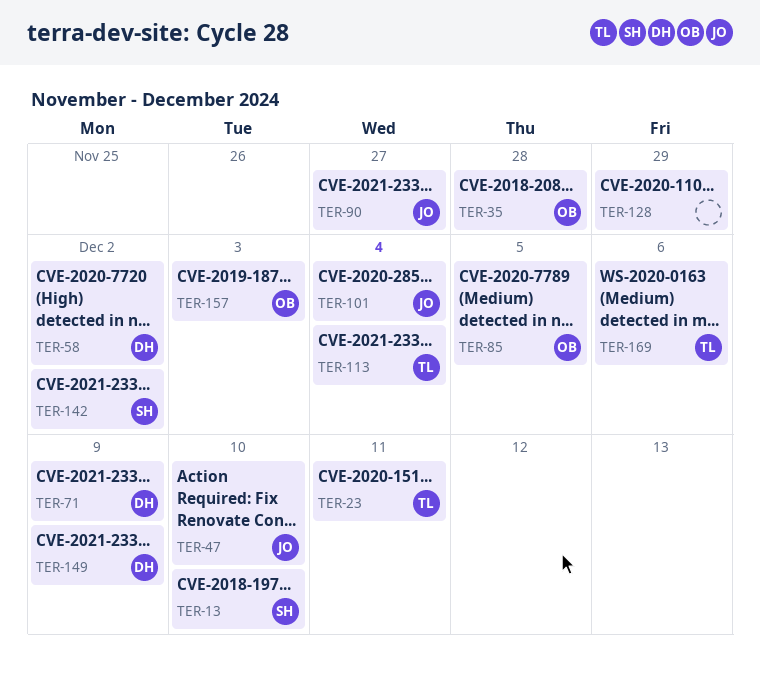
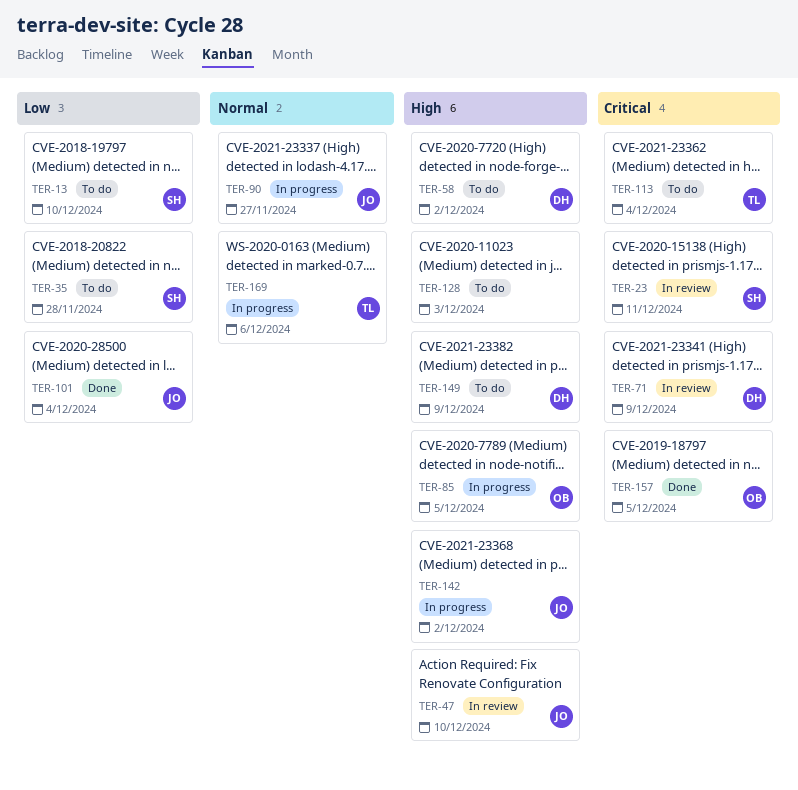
TER-23, owner: TL -> SH
TER-35, owner: OB -> SH
TER-128, due: Nov 29 -> Dec 3
TER-142, owner: SH -> JO
TER-157, due: Dec 3 -> Dec 5

